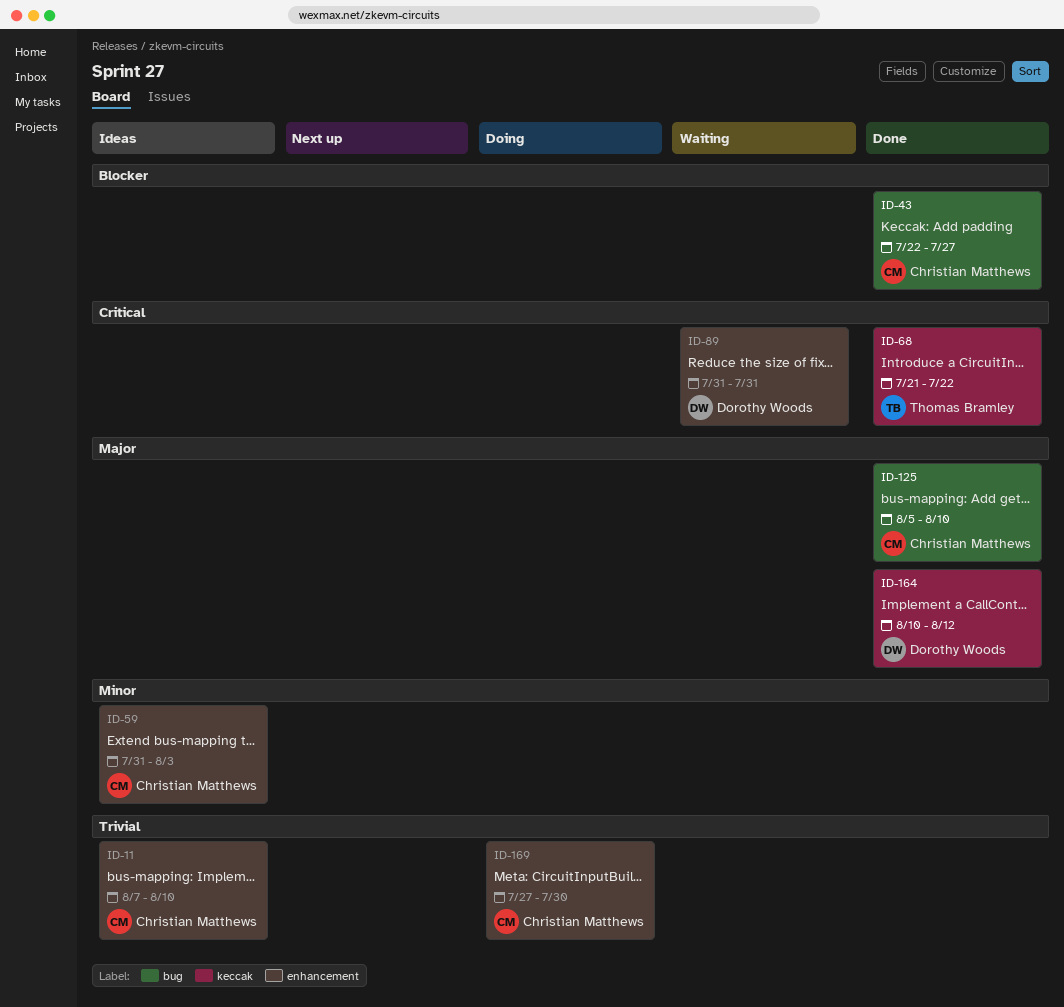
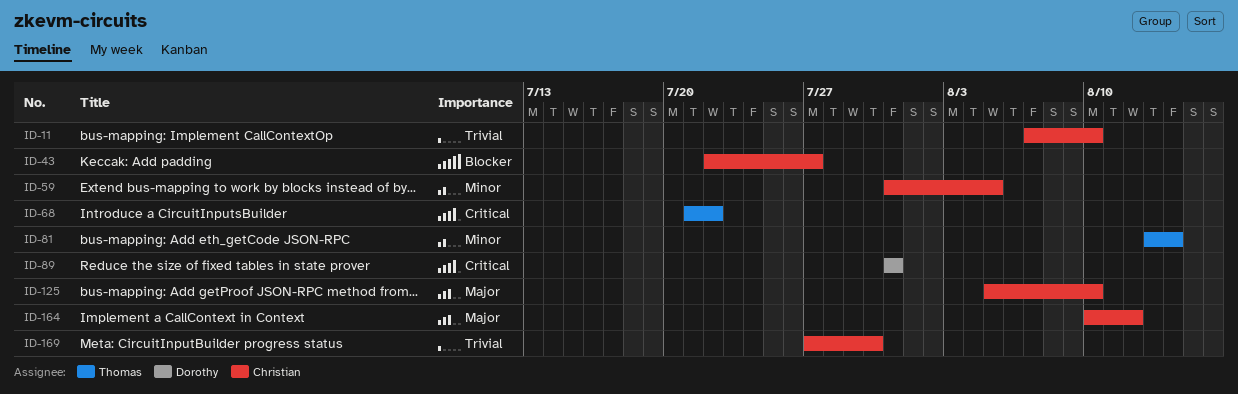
ID-59, due: Aug 3 -> Aug 5
ID-81: none -> present
ID-164, owner: Dorothy Woods -> Christian Matthews

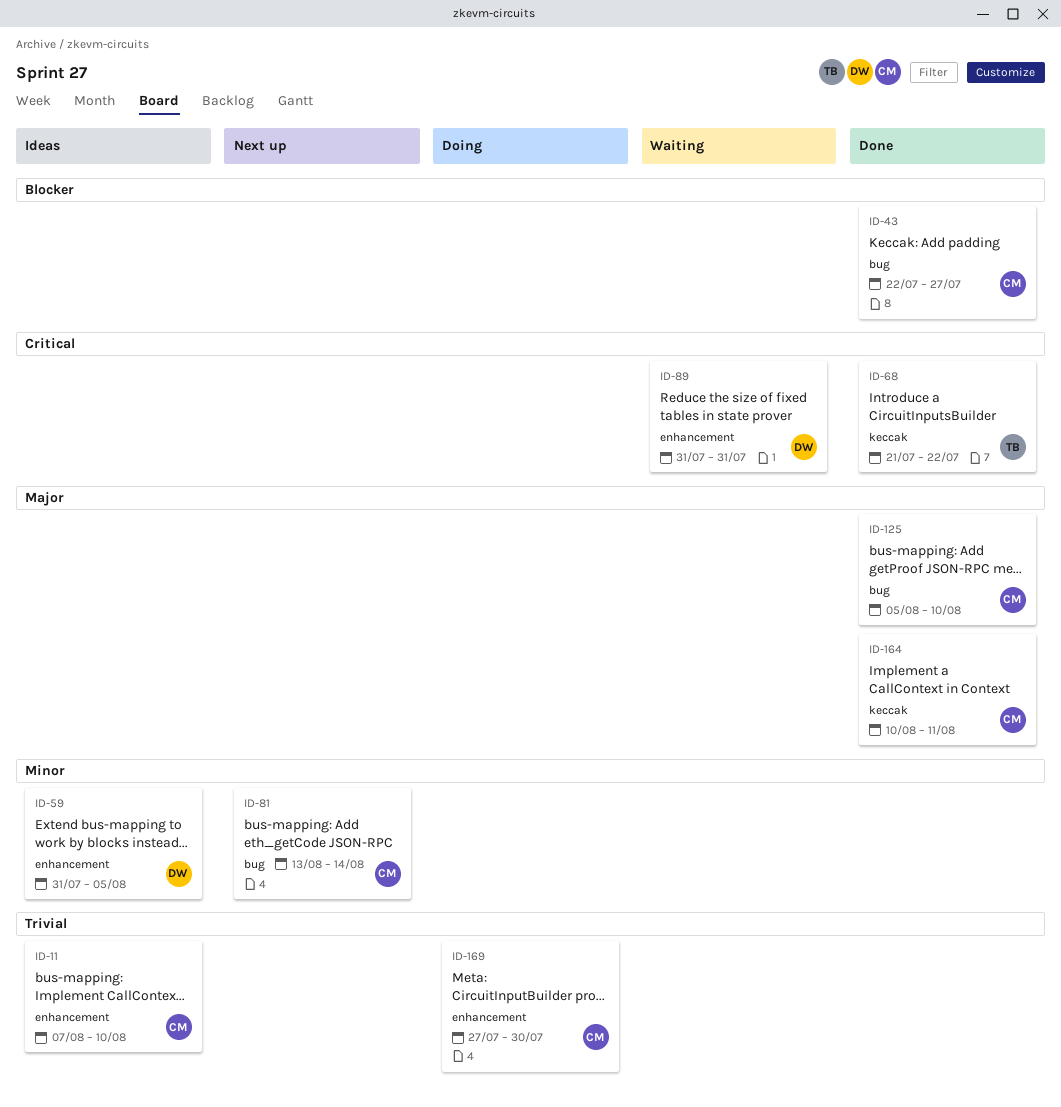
ID-59, owner: Christian -> Dorothy
ID-81, owner: Thomas -> Christian
ID-164, due: Aug 12 -> Aug 11

